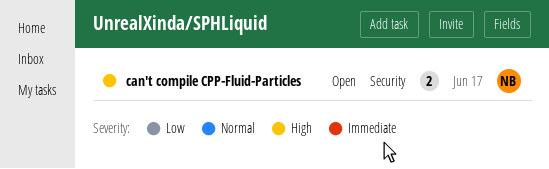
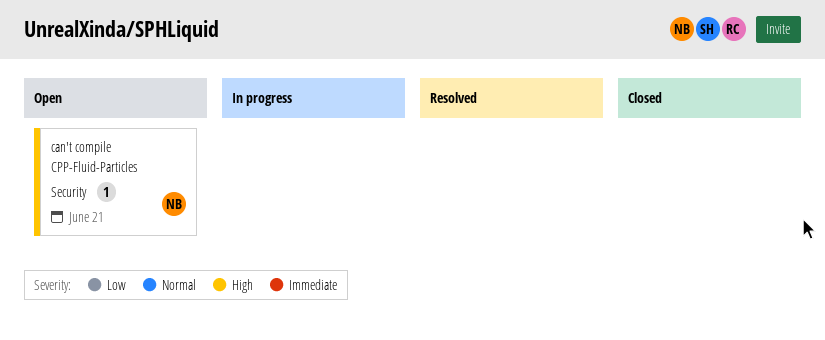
can't compile CPP-Fluid-Particles, estimate: 2 -> 1
can't compile CPP-Fluid-Particles, due: Jun 17 -> Jun 21

